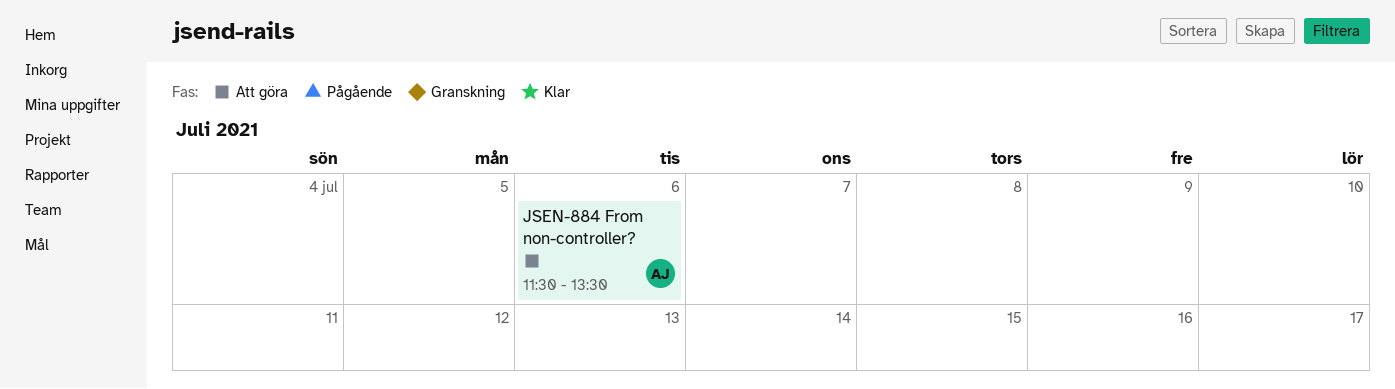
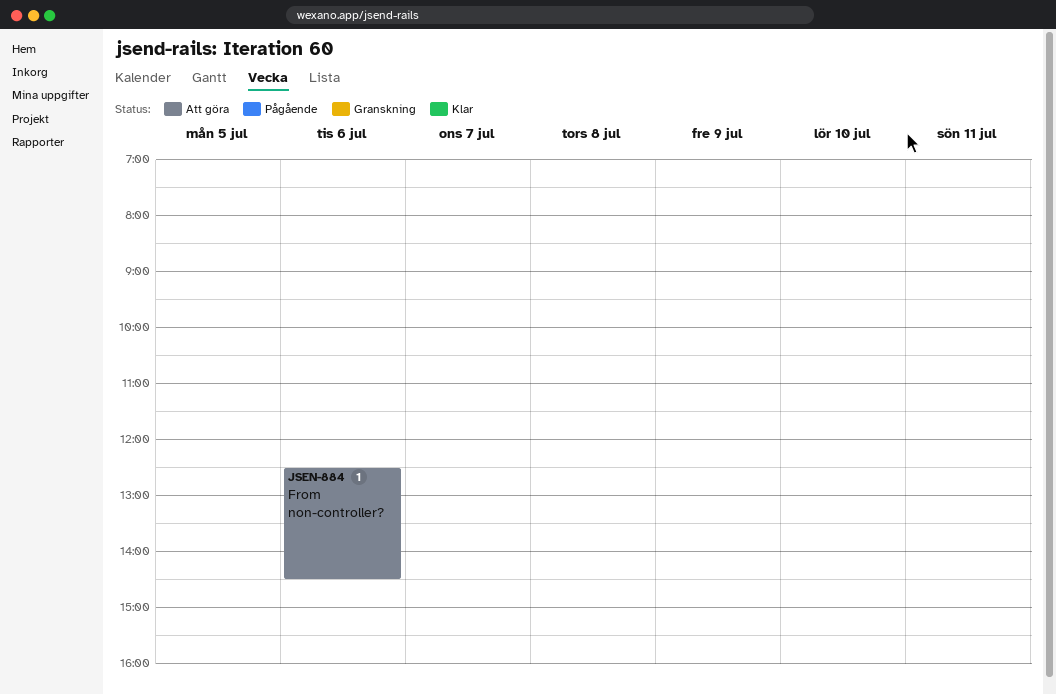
JSEN-884, begins: 11:30 -> 12:30
JSEN-884, ends: 13:30 -> 14:30

